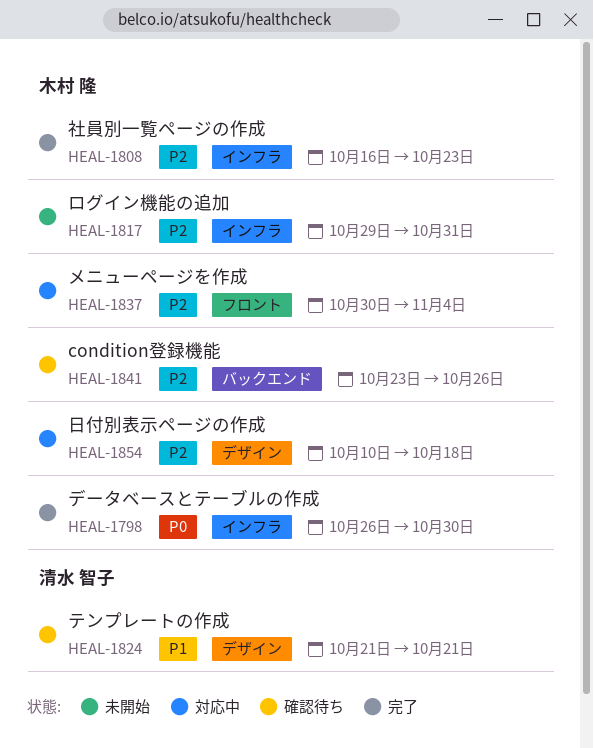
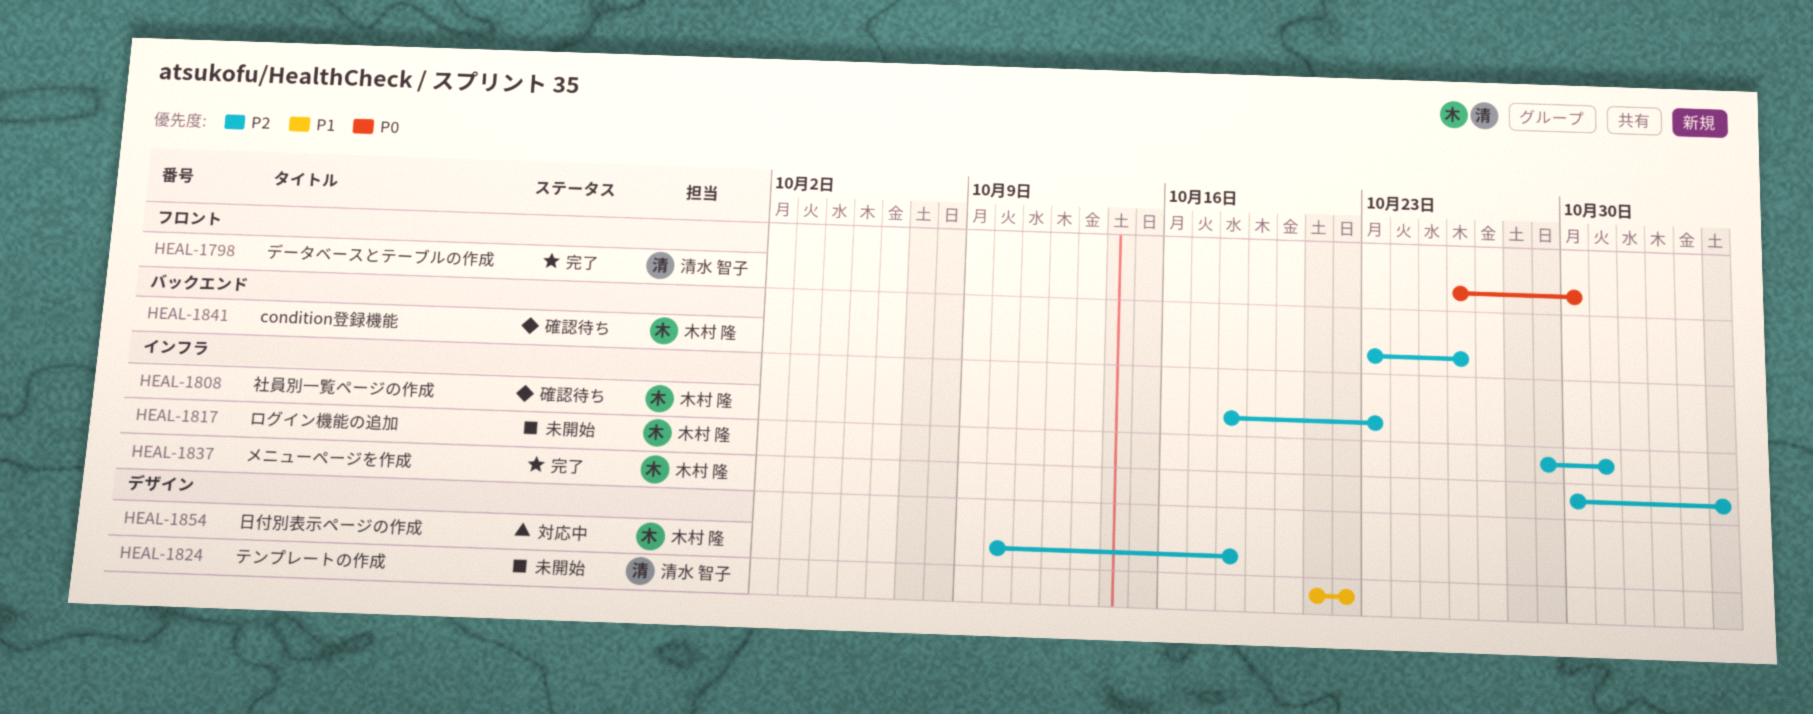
HEAL-1798, owner: 木村 隆 -> 清水 智子
HEAL-1798, label: インフラ -> フロント
HEAL-1808, status: 完了 -> 確認待ち
HEAL-1808, start: Oct 16 -> Oct 18
HEAL-1824, status: 確認待ち -> 未開始
HEAL-1824, due: Oct 21 -> Oct 22
HEAL-1837, status: 対応中 -> 完了
HEAL-1837, label: フロント -> インフラ

